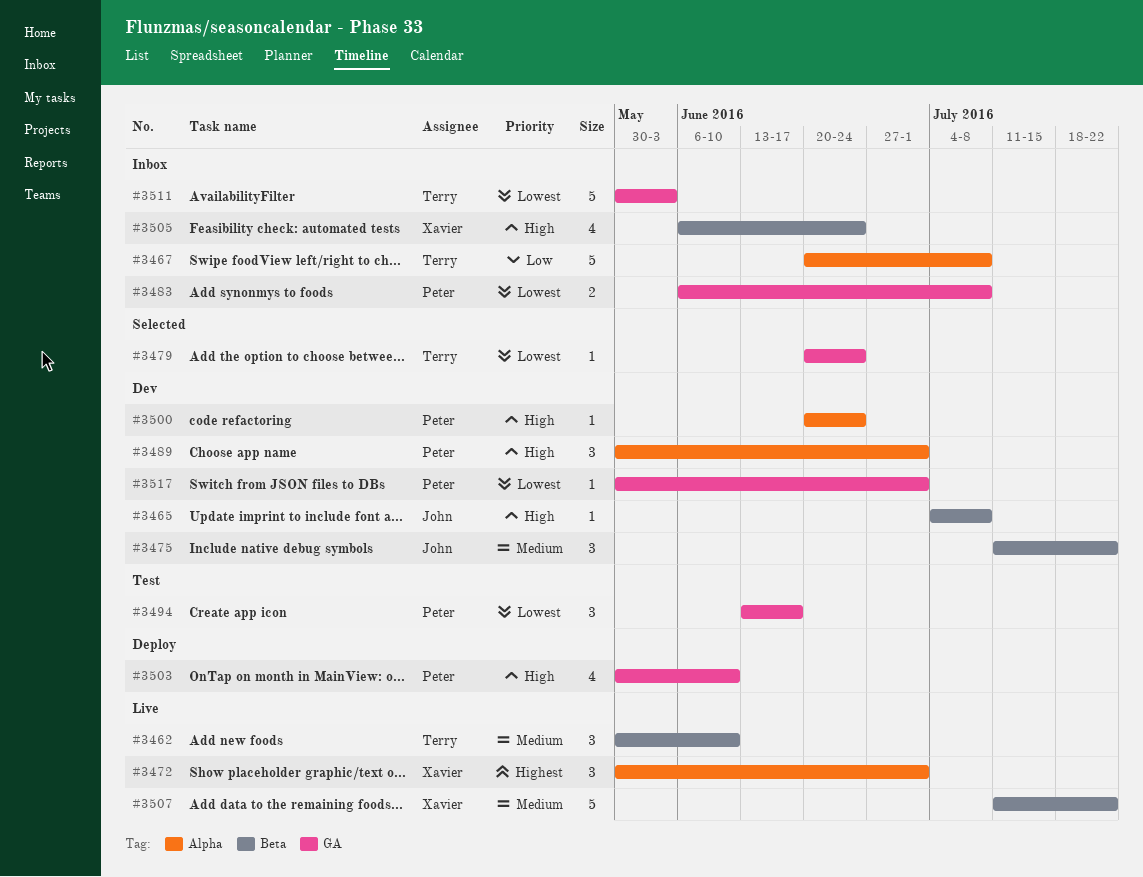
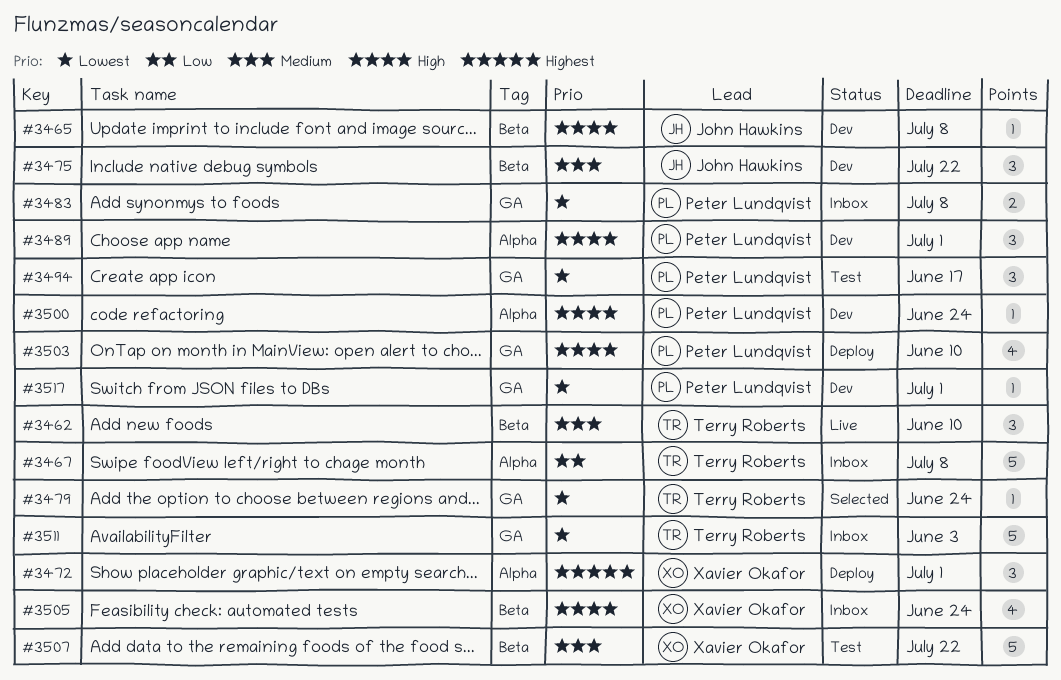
#3472, status: Live -> Deploy
#3507, status: Live -> Test

